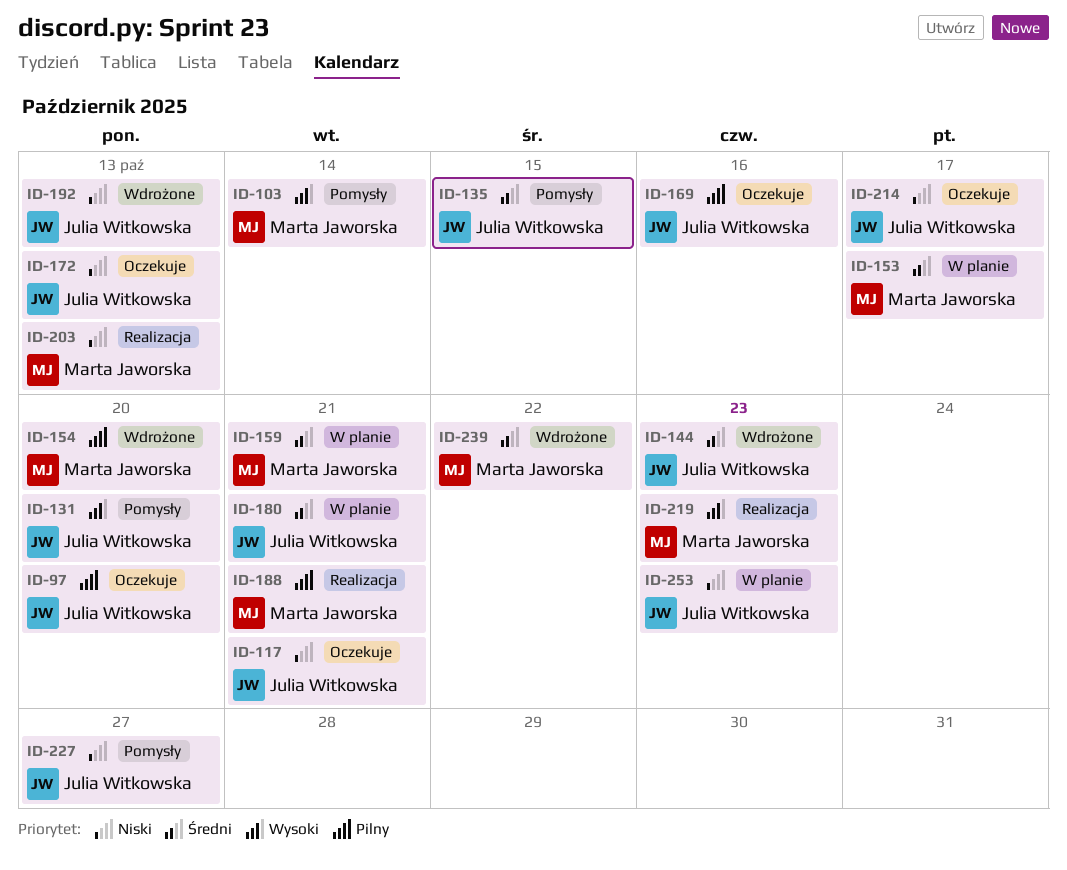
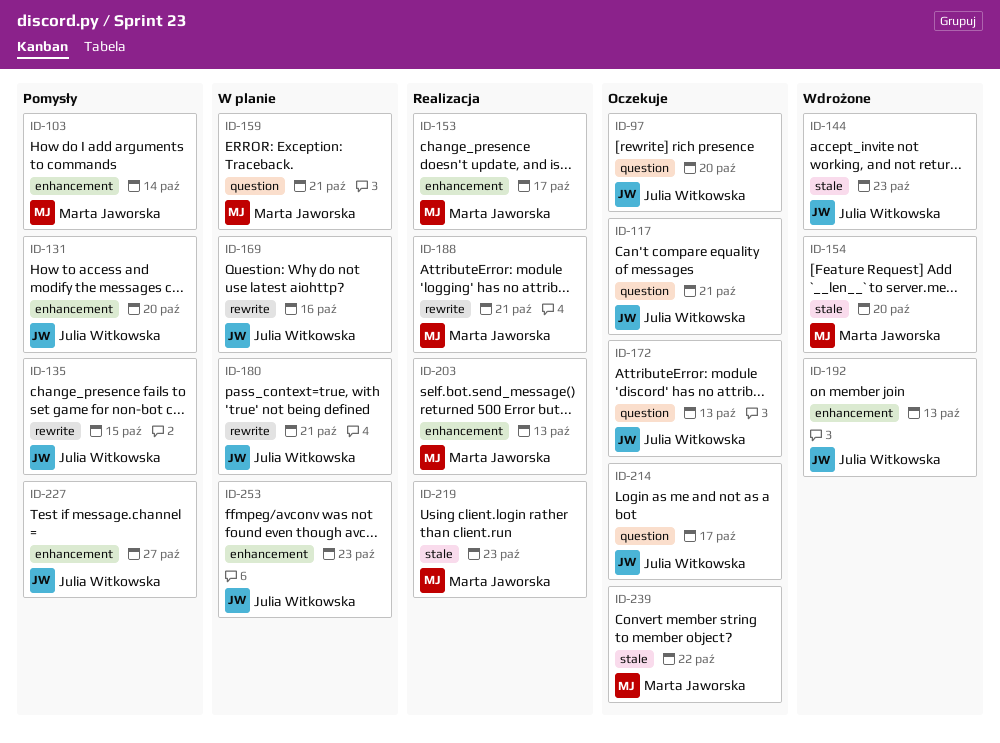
ID-153, status: W planie -> Realizacja
ID-169, status: Oczekuje -> W planie
ID-239, status: Wdrożone -> Oczekuje

